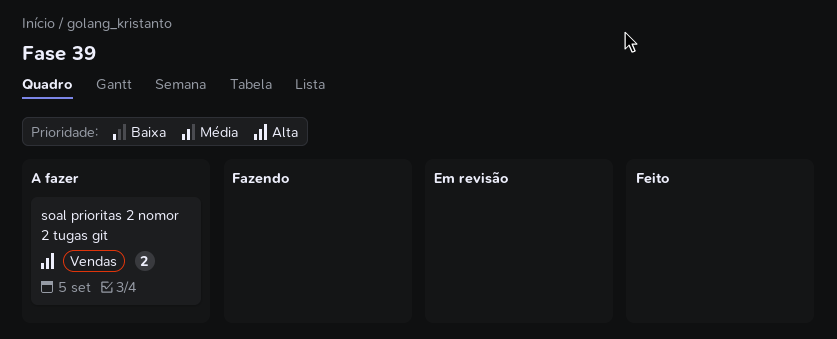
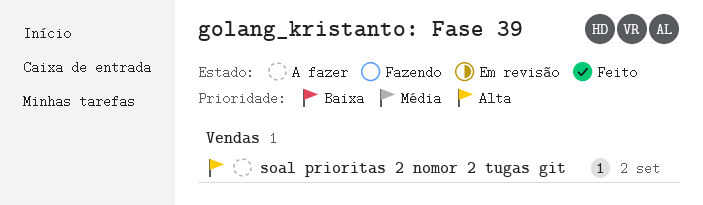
soal prioritas 2 nomor 2 tugas git, estimate: 2 -> 1
soal prioritas 2 nomor 2 tugas git, due: Sep 5 -> Sep 2

